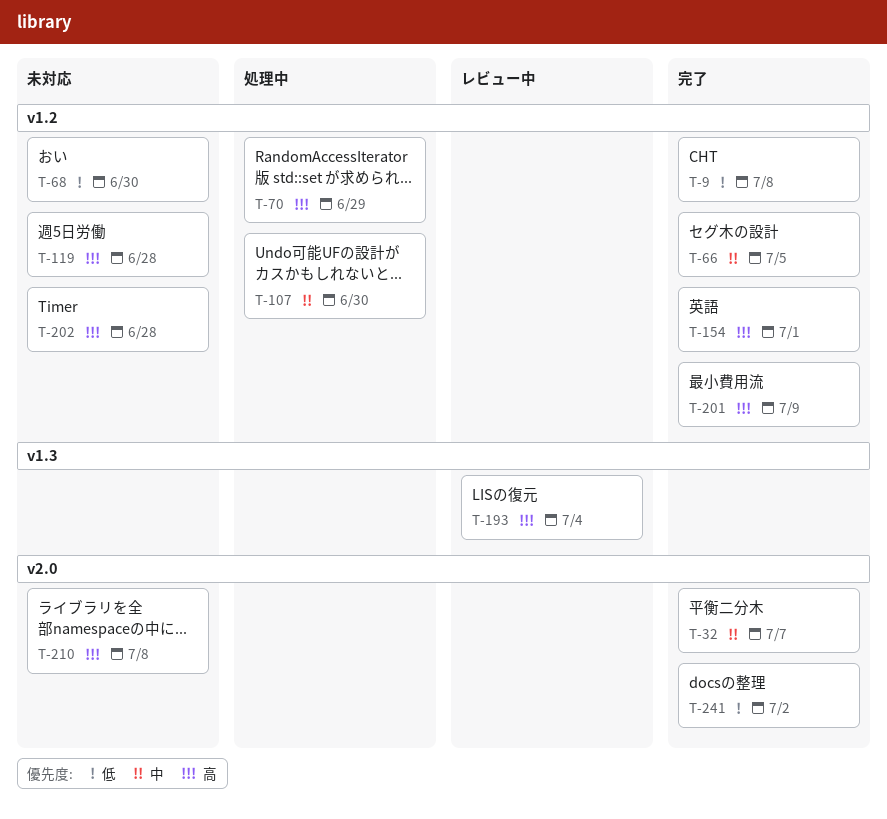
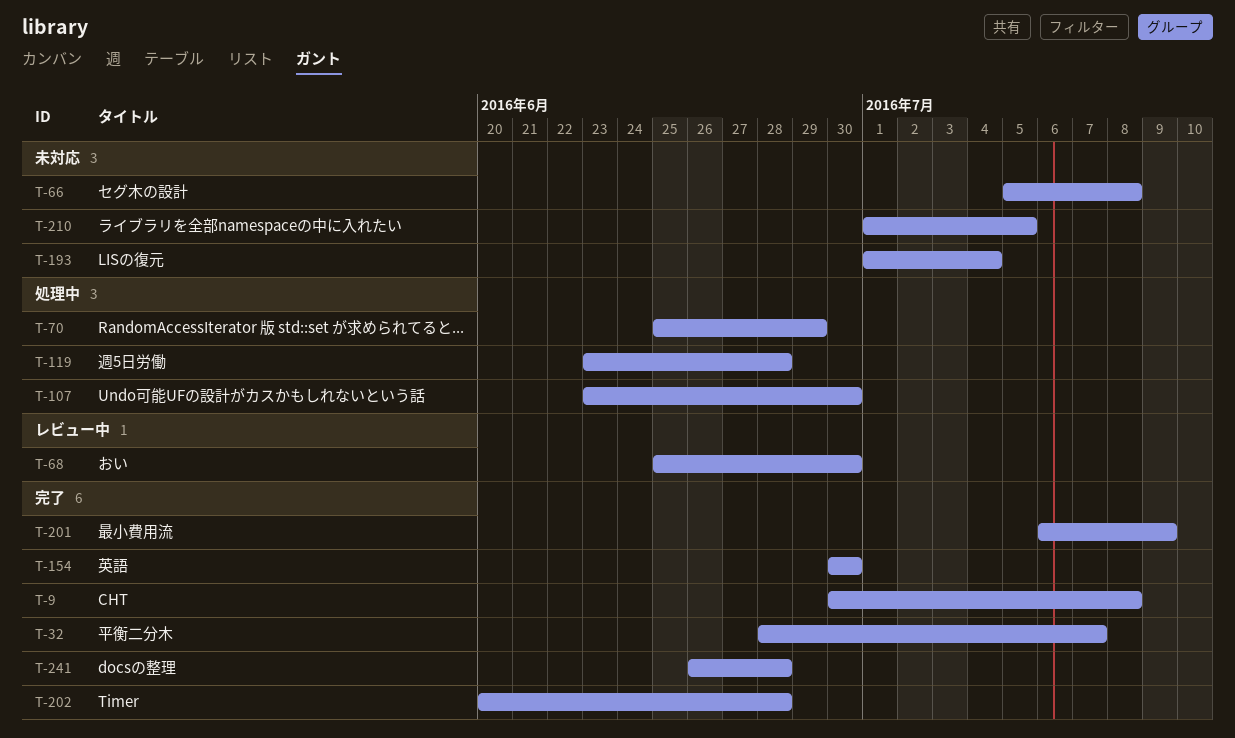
T-66, status: 完了 -> 未対応
T-66, due: Jul 5 -> Jul 8
T-68, status: 未対応 -> レビュー中
T-119, status: 未対応 -> 処理中
T-154, due: Jul 1 -> Jun 30
T-193, status: レビュー中 -> 未対応
T-202, status: 未対応 -> 完了
T-210, due: Jul 8 -> Jul 5
T-241, due: Jul 2 -> Jun 28

